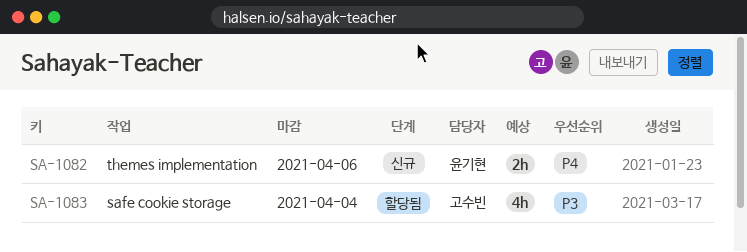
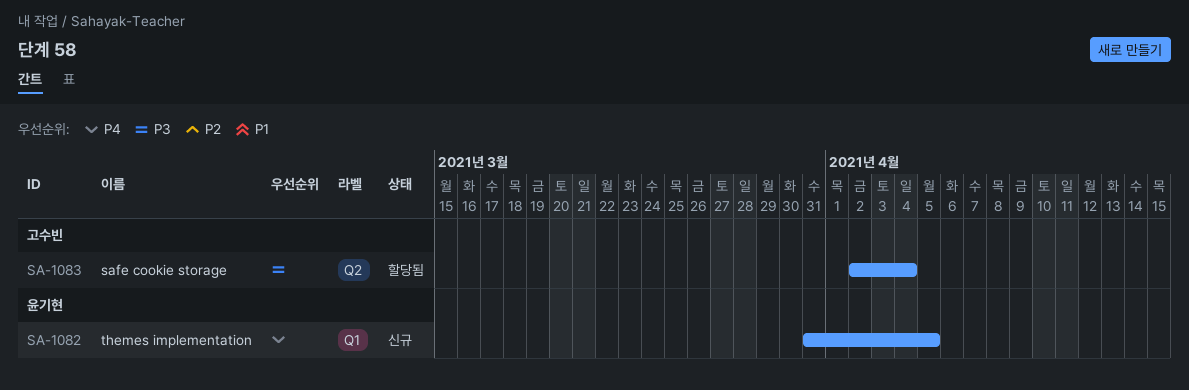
SA-1082, due: Apr 6 -> Apr 5

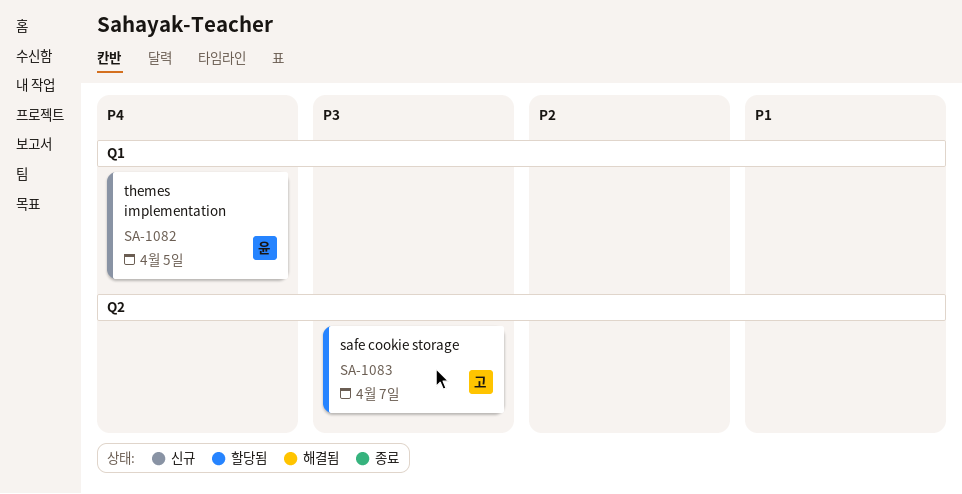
SA-1083, due: Apr 4 -> Apr 7

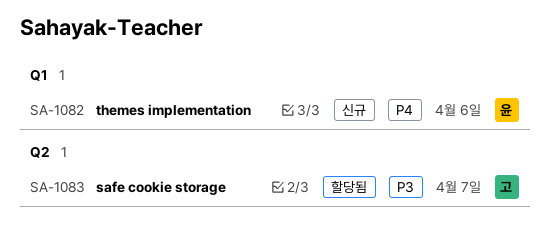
SA-1082, due: Apr 5 -> Apr 6

